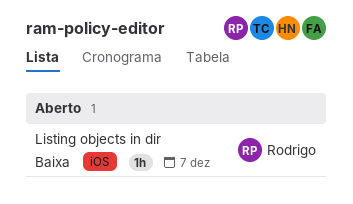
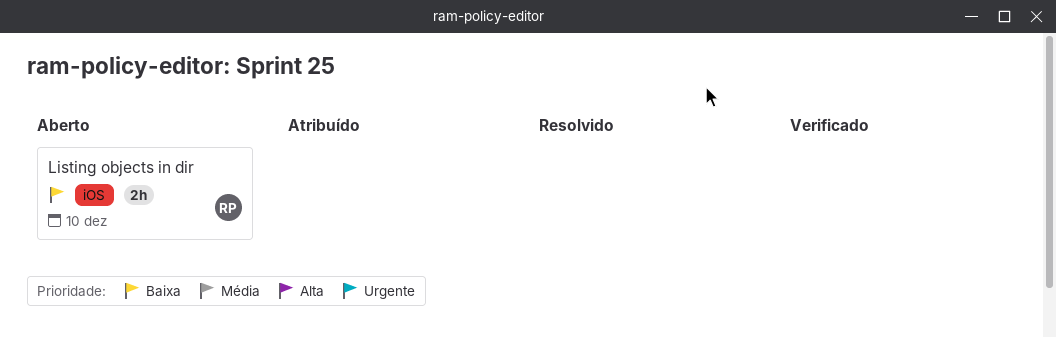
Listing objects in dir, estimate: 1h -> 2h
Listing objects in dir, due: Dec 7 -> Dec 10

